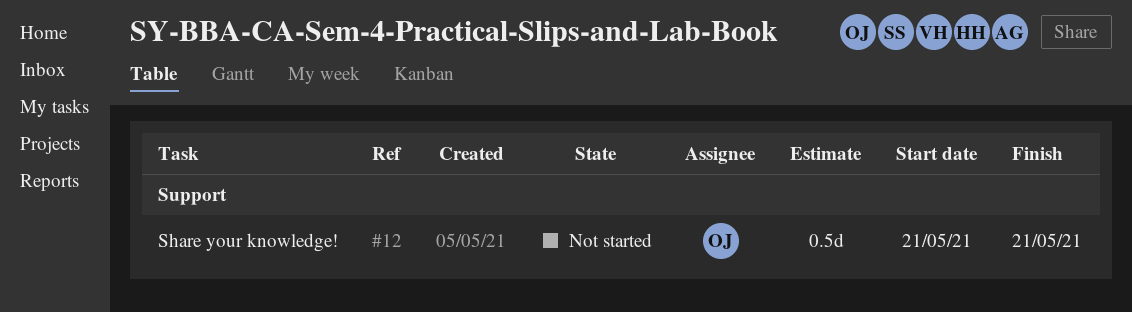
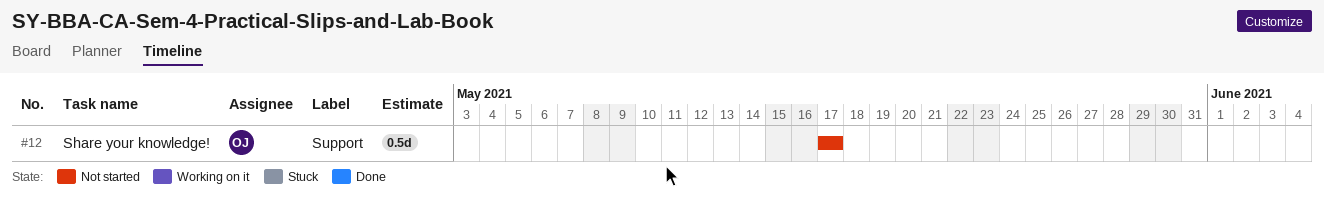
#12, start: May 21 -> May 17
#12, due: May 21 -> May 17

